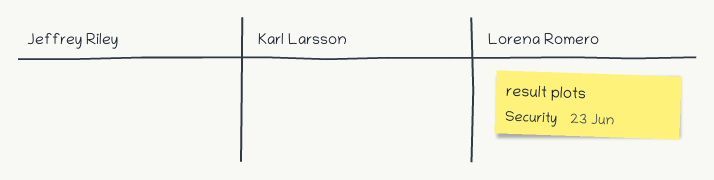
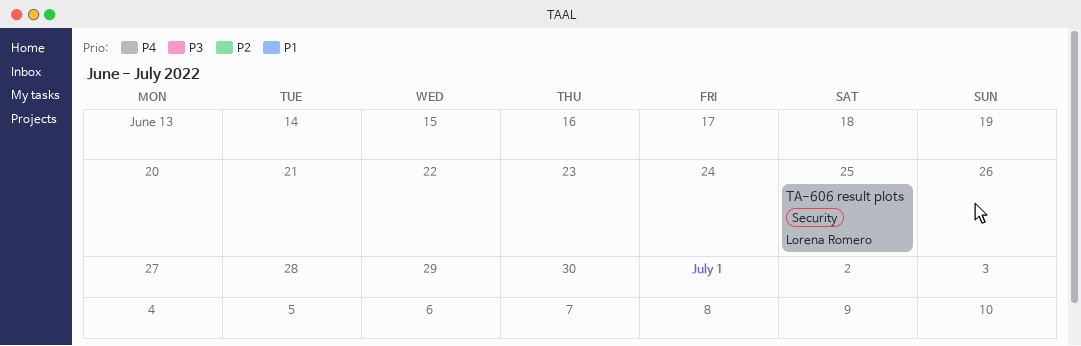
result plots, due: Jun 23 -> Jun 25

